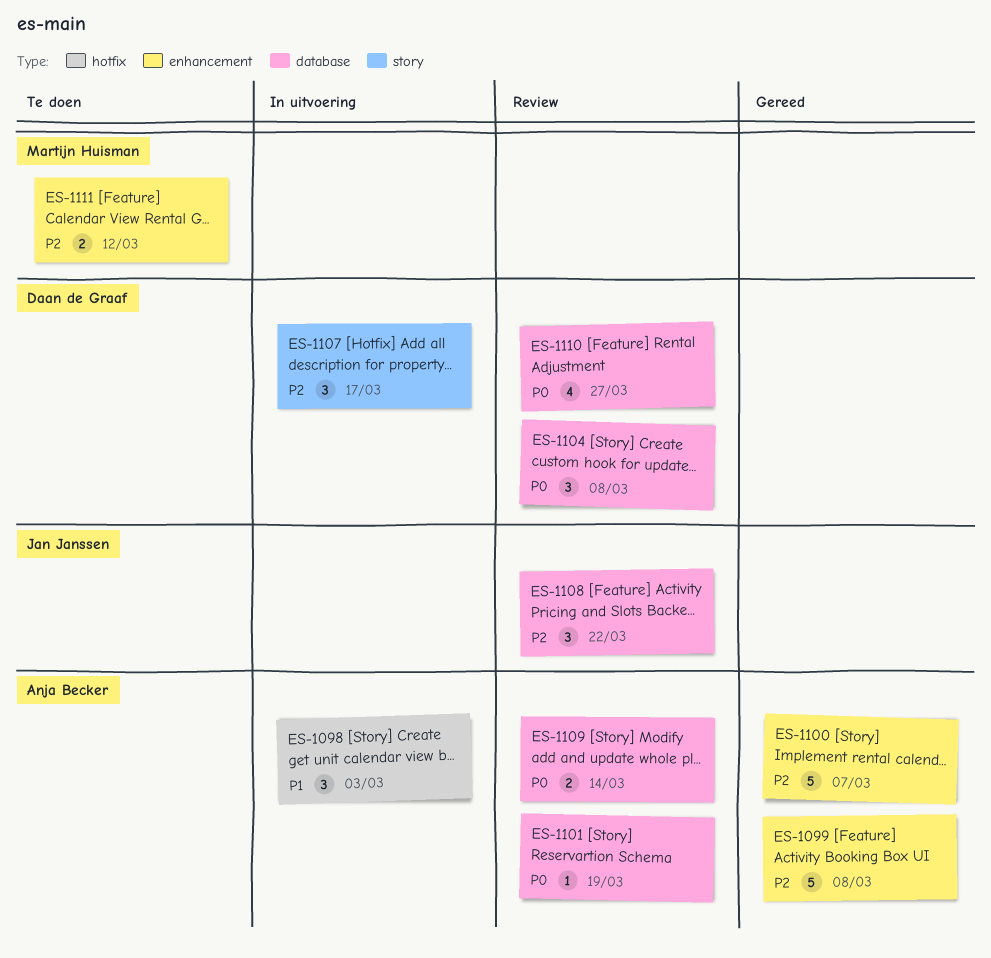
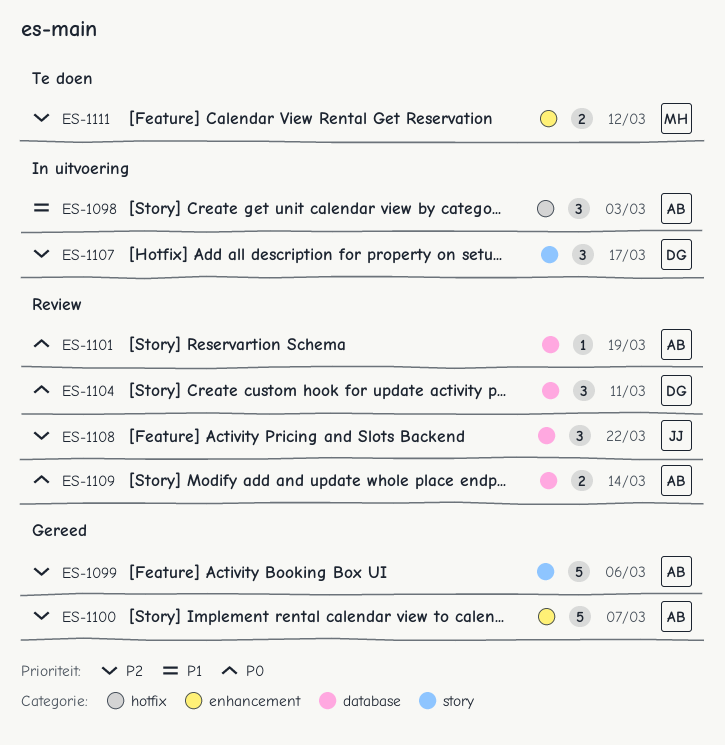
ES-1099, label: enhancement -> story
ES-1099, due: Mar 8 -> Mar 6
ES-1104, due: Mar 8 -> Mar 11
ES-1110: present -> none

